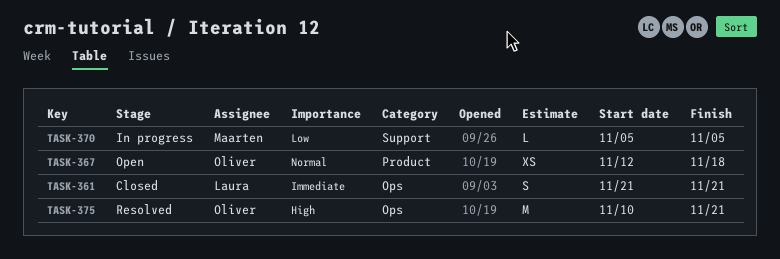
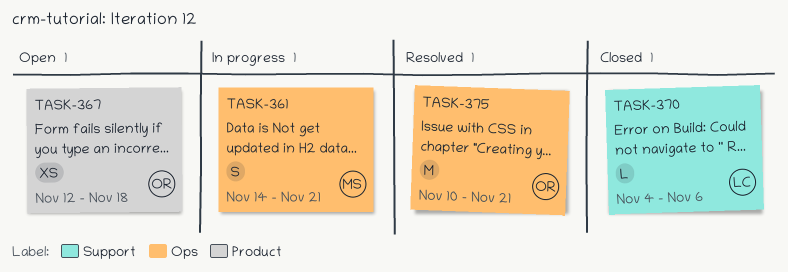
TASK-361, status: Closed -> In progress
TASK-361, owner: Laura -> Maarten
TASK-361, start: Nov 21 -> Nov 14
TASK-370, status: In progress -> Closed
TASK-370, owner: Maarten -> Laura
TASK-370, start: Nov 5 -> Nov 4
TASK-370, due: Nov 5 -> Nov 6

